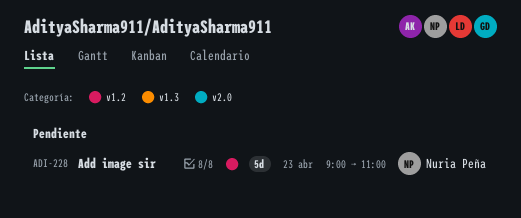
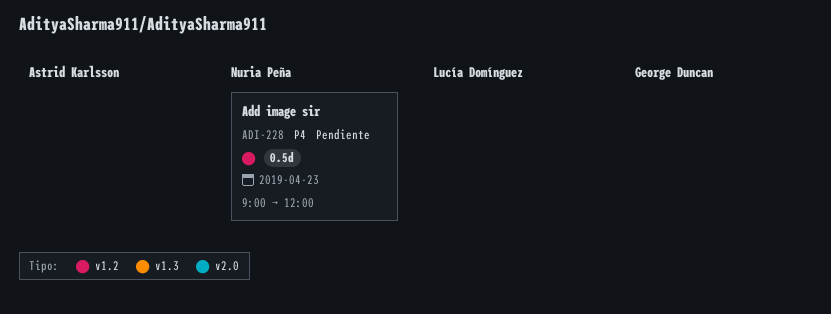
ADI-228, estimate: 5d -> 0.5d
ADI-228, ends: 11:00 -> 12:00

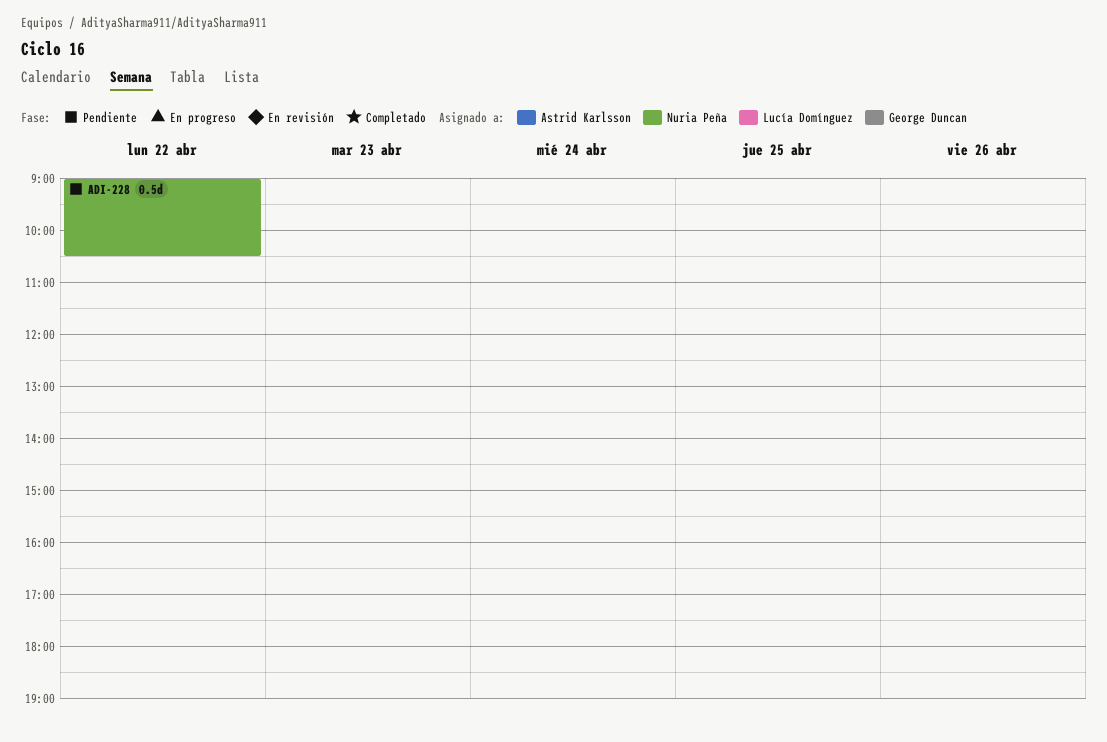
ADI-228, day: Apr 23 -> Apr 22
ADI-228, ends: 12:00 -> 10:30

